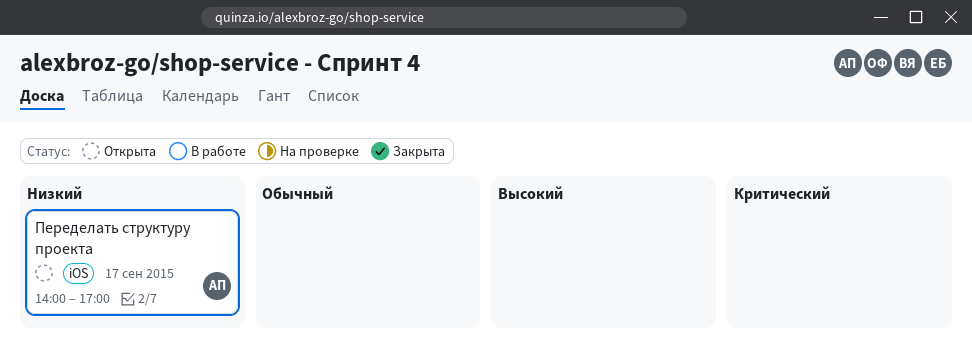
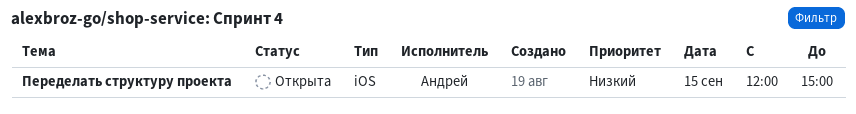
Переделать структуру проекта, day: Sep 17 -> Sep 15
Переделать структуру проекта, begins: 14:00 -> 12:00
Переделать структуру проекта, ends: 17:00 -> 15:00

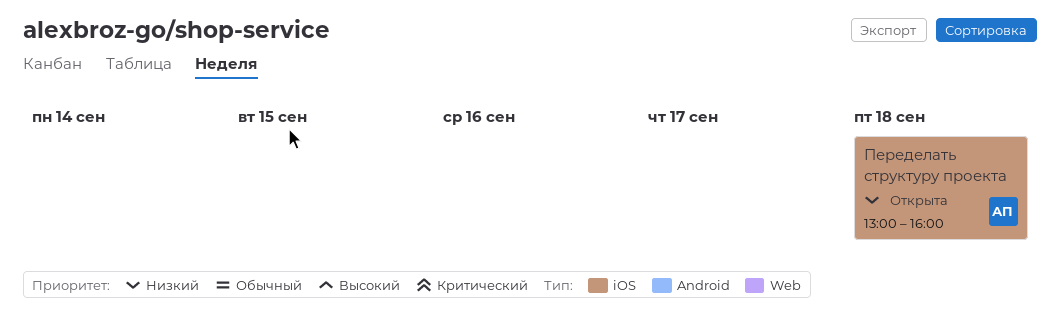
Переделать структуру проекта, day: Sep 15 -> Sep 18
Переделать структуру проекта, begins: 12:00 -> 13:00
Переделать структуру проекта, ends: 15:00 -> 16:00

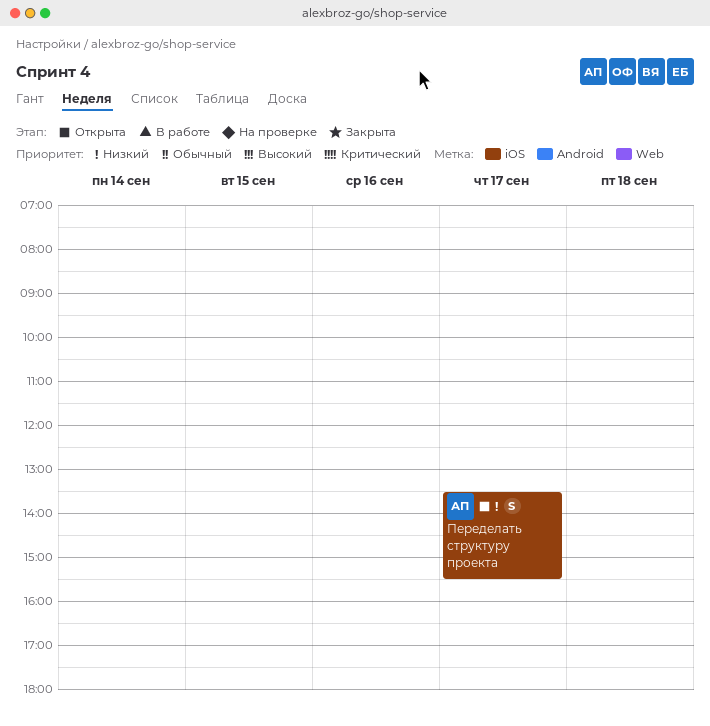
Переделать структуру проекта, day: Sep 18 -> Sep 17
Переделать структуру проекта, begins: 13:00 -> 13:30
Переделать структуру проекта, ends: 16:00 -> 15:30

